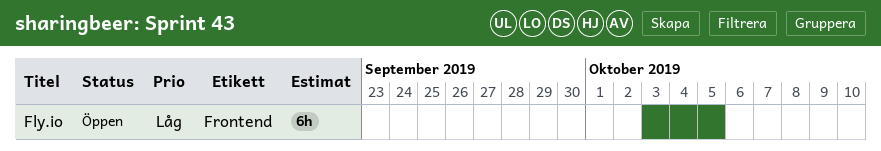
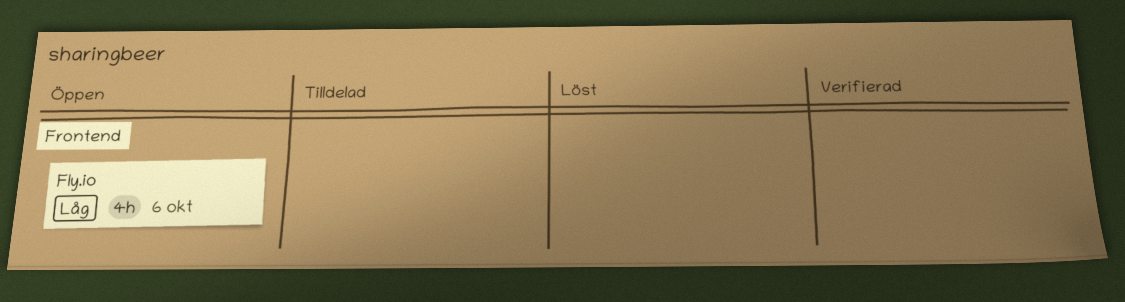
Fly.io, estimate: 6h -> 4h
Fly.io, due: Oct 5 -> Oct 6

